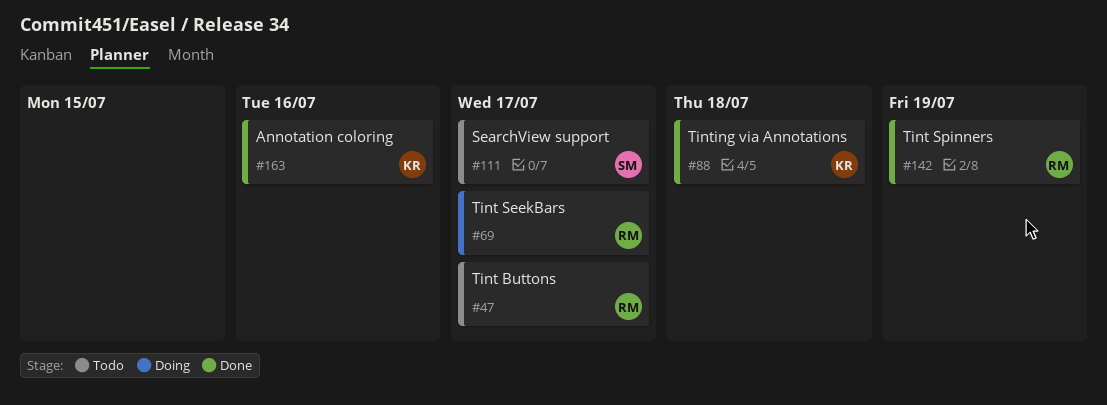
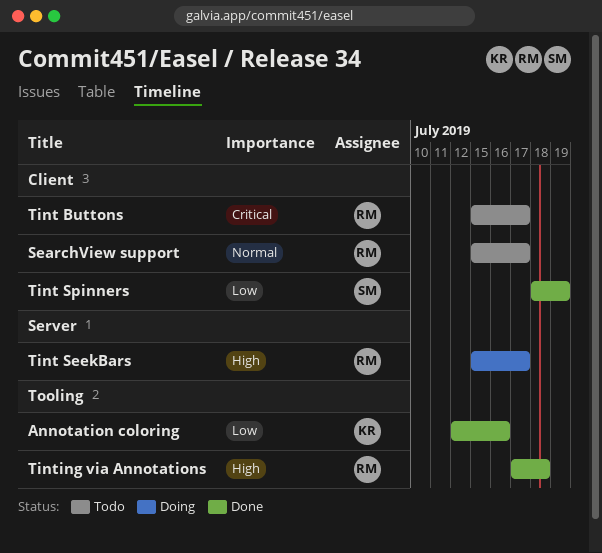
SearchView support, owner: SM -> RM
Tint Spinners, owner: RM -> SM
Tinting via Annotations, owner: KR -> RM

